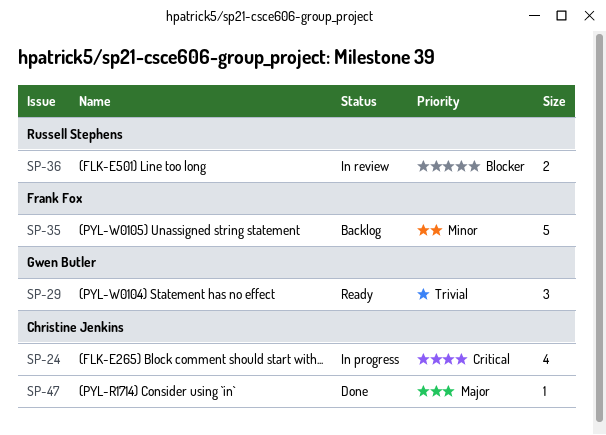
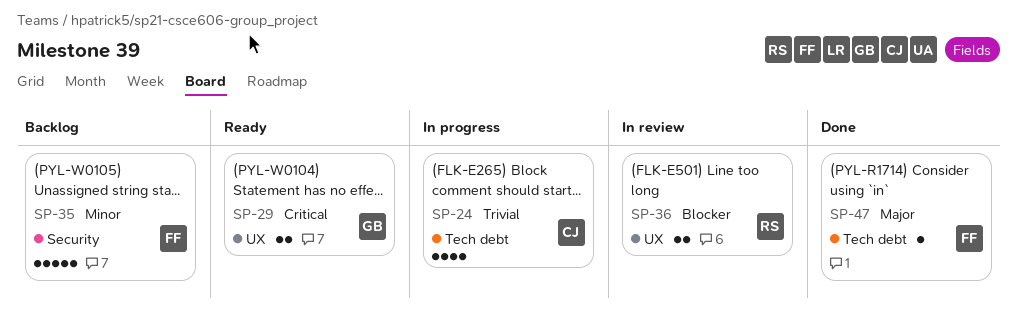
SP-24, priority: Critical -> Trivial
SP-29, priority: Trivial -> Critical
SP-29, estimate: 3 -> 2
SP-47, owner: Christine Jenkins -> Frank Fox

